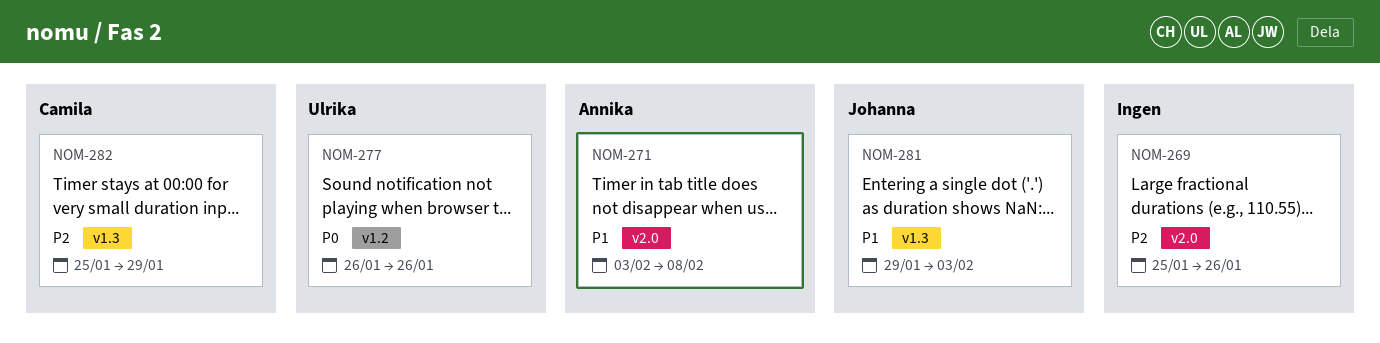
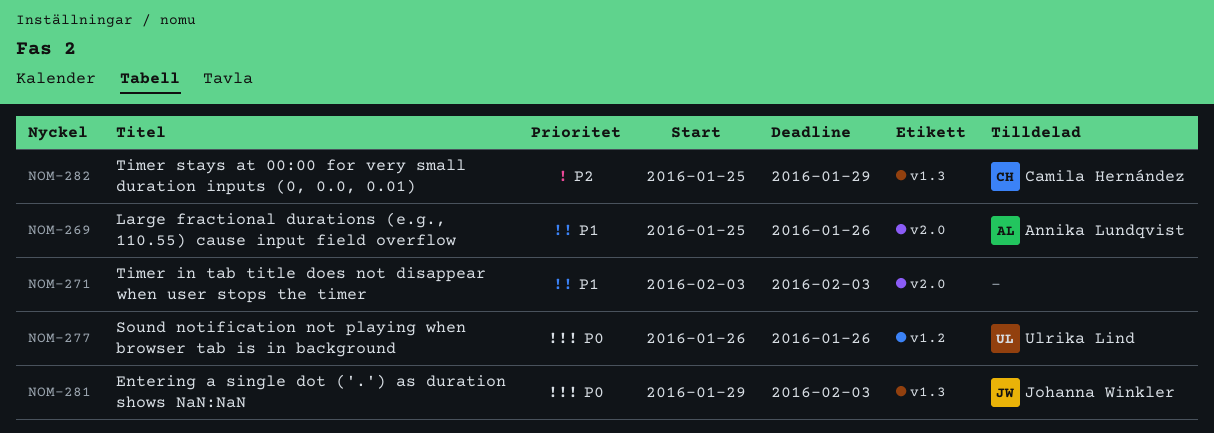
NOM-269, owner: none -> Annika Lundqvist
NOM-269, priority: P2 -> P1
NOM-271, owner: Annika Lundqvist -> none
NOM-271, due: Feb 8 -> Feb 3
NOM-281, priority: P1 -> P0

